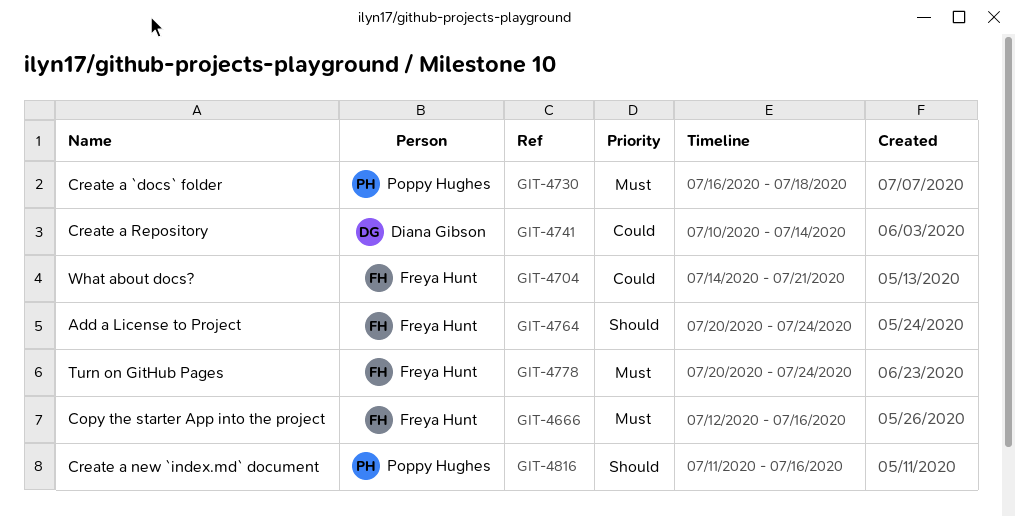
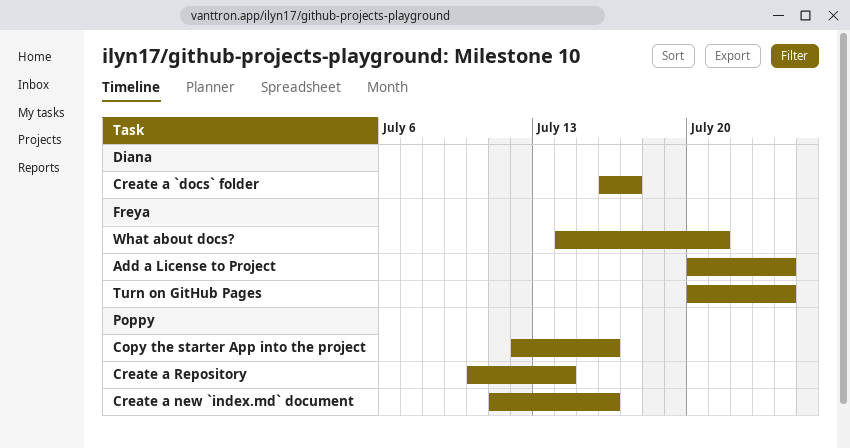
Copy the starter App into the project, owner: Freya Hunt -> Poppy Hughes
Create a `docs` folder, owner: Poppy Hughes -> Diana Gibson
Create a `docs` folder, due: Jul 18 -> Jul 17
Create a Repository, owner: Diana Gibson -> Poppy Hughes

